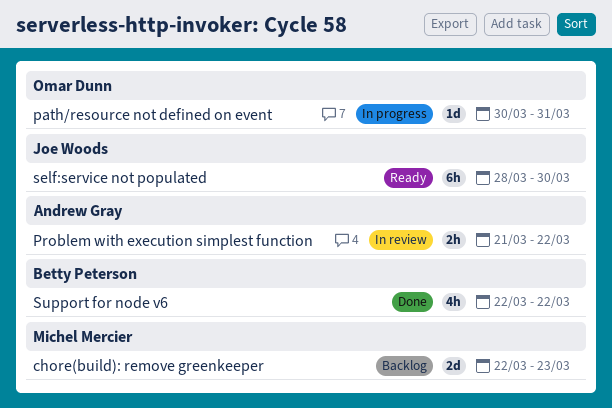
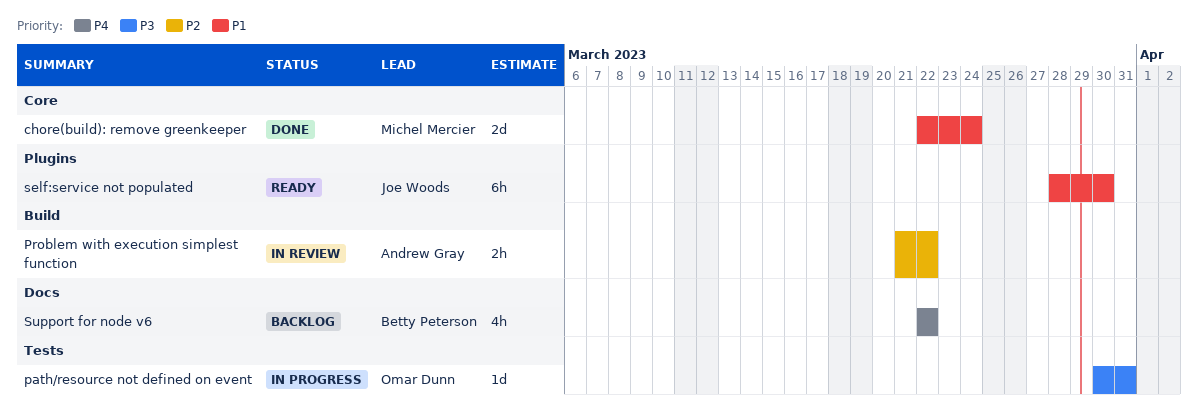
chore(build): remove greenkeeper, status: Backlog -> Done
chore(build): remove greenkeeper, due: Mar 23 -> Mar 24
Support for node v6, status: Done -> Backlog

